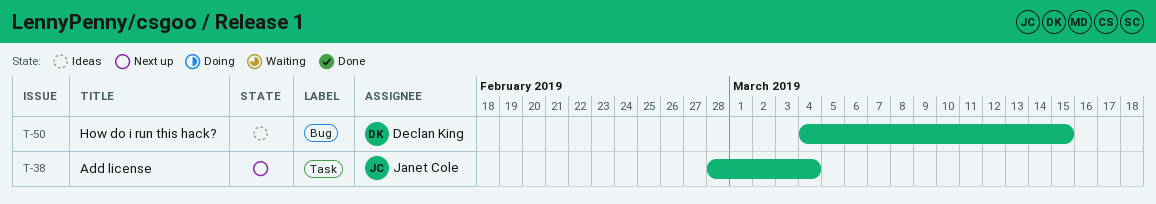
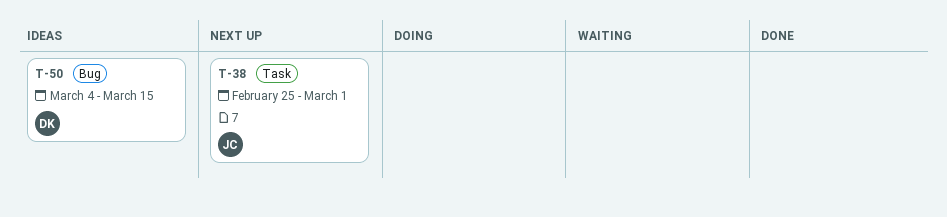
T-38, start: Feb 28 -> Feb 25
T-38, due: Mar 4 -> Mar 1

